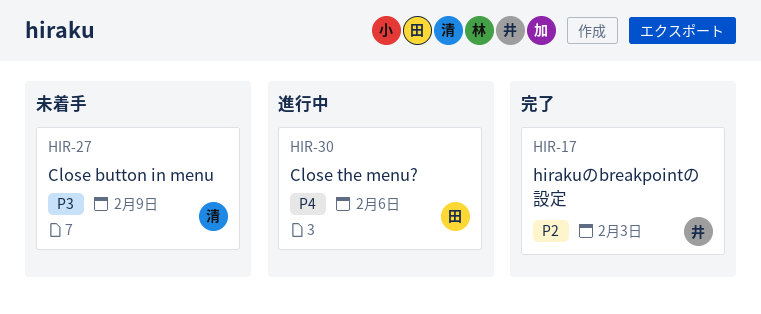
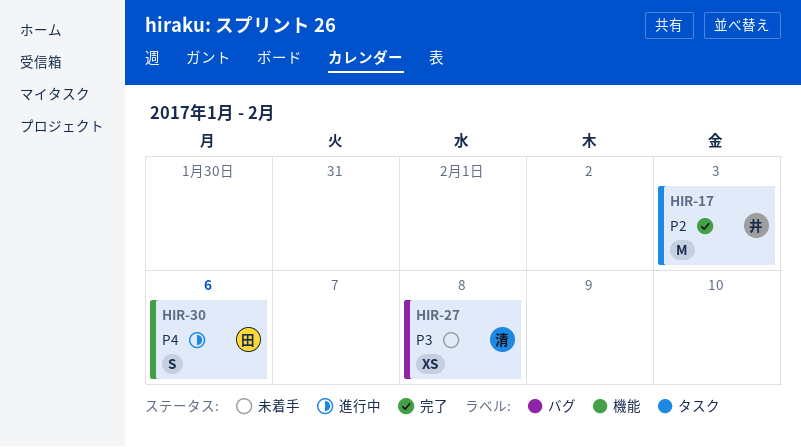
HIR-27, due: Feb 9 -> Feb 8

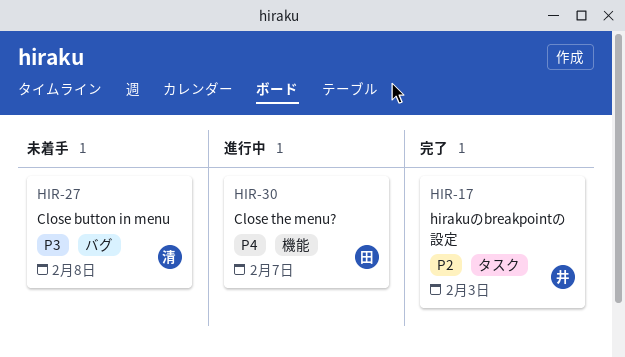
HIR-30, due: Feb 6 -> Feb 7

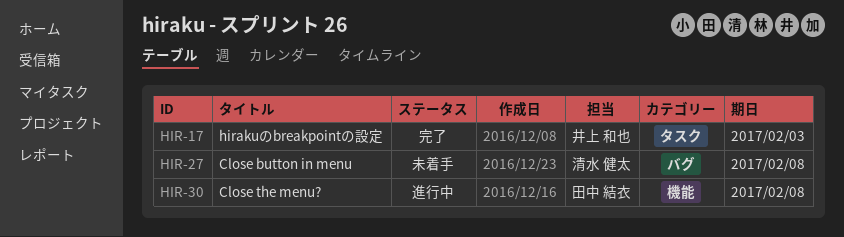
HIR-30, due: Feb 7 -> Feb 8

